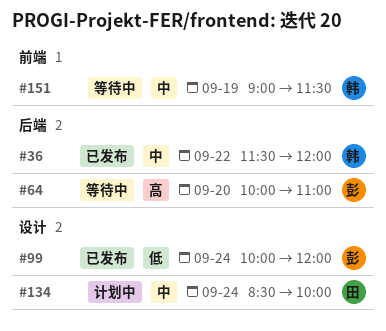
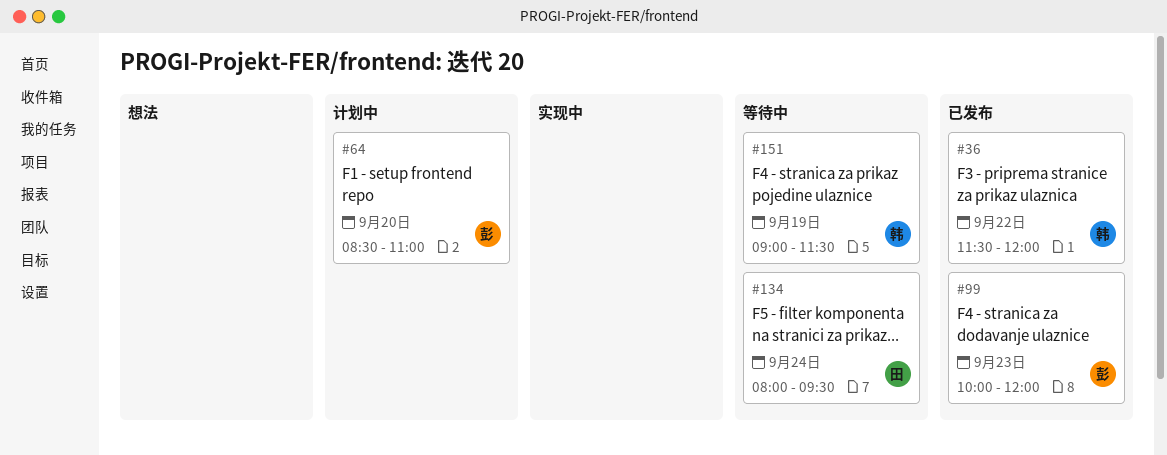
#64, status: 等待中 -> 计划中
#64, begins: 10:00 -> 08:30
#99, day: Sep 24 -> Sep 23
#134, status: 计划中 -> 等待中
#134, begins: 08:30 -> 08:00
#134, ends: 10:00 -> 09:30

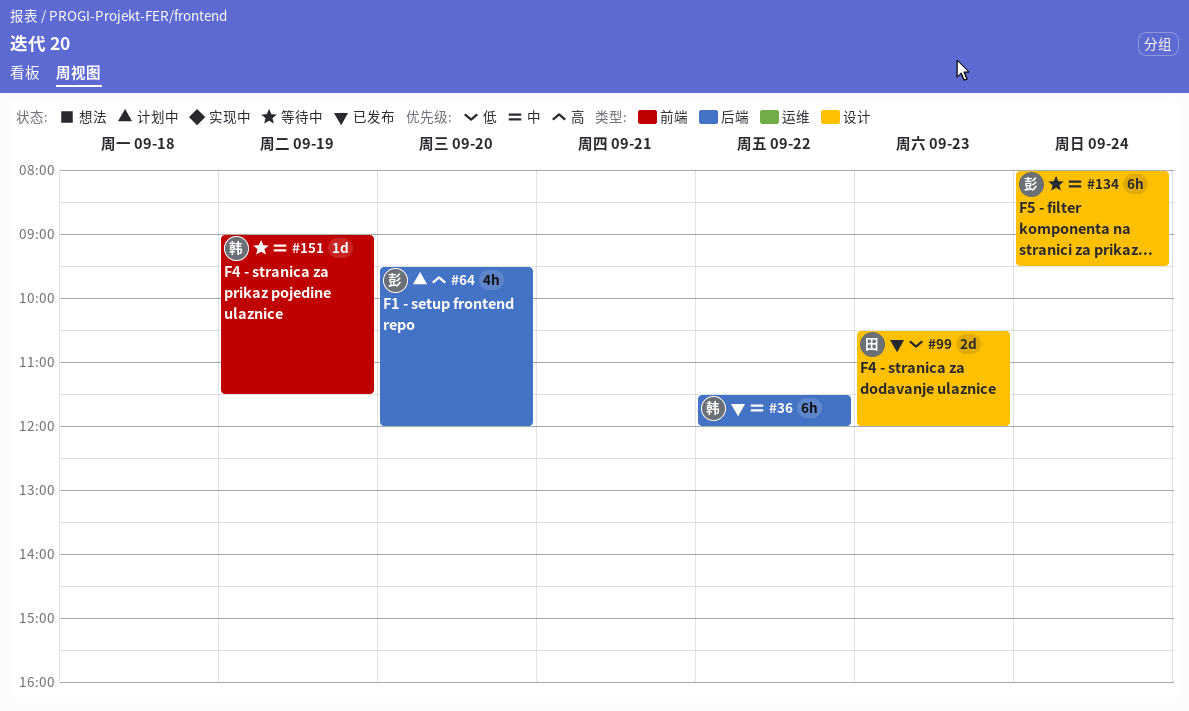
#64, begins: 08:30 -> 09:30
#64, ends: 11:00 -> 12:00
#99, owner: 彭 -> 田
#99, begins: 10:00 -> 10:30
#134, owner: 田 -> 彭

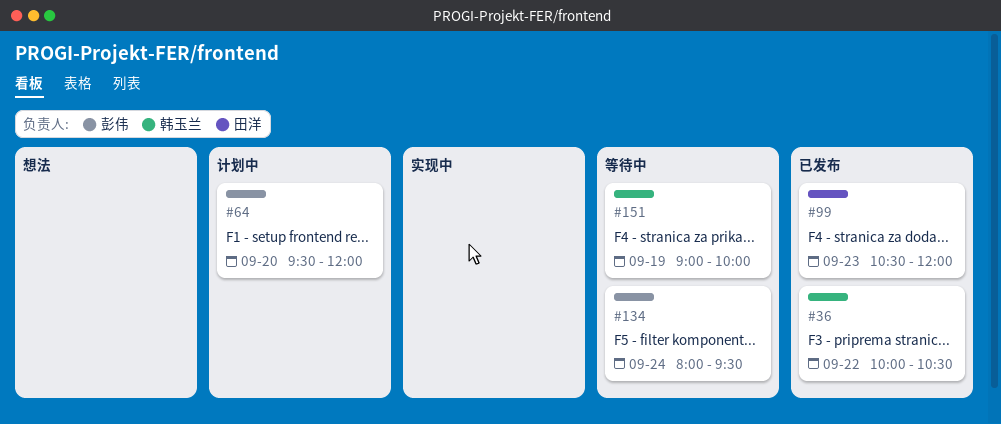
#36, begins: 11:30 -> 10:00
#36, ends: 12:00 -> 10:30
#151, ends: 11:30 -> 10:00

